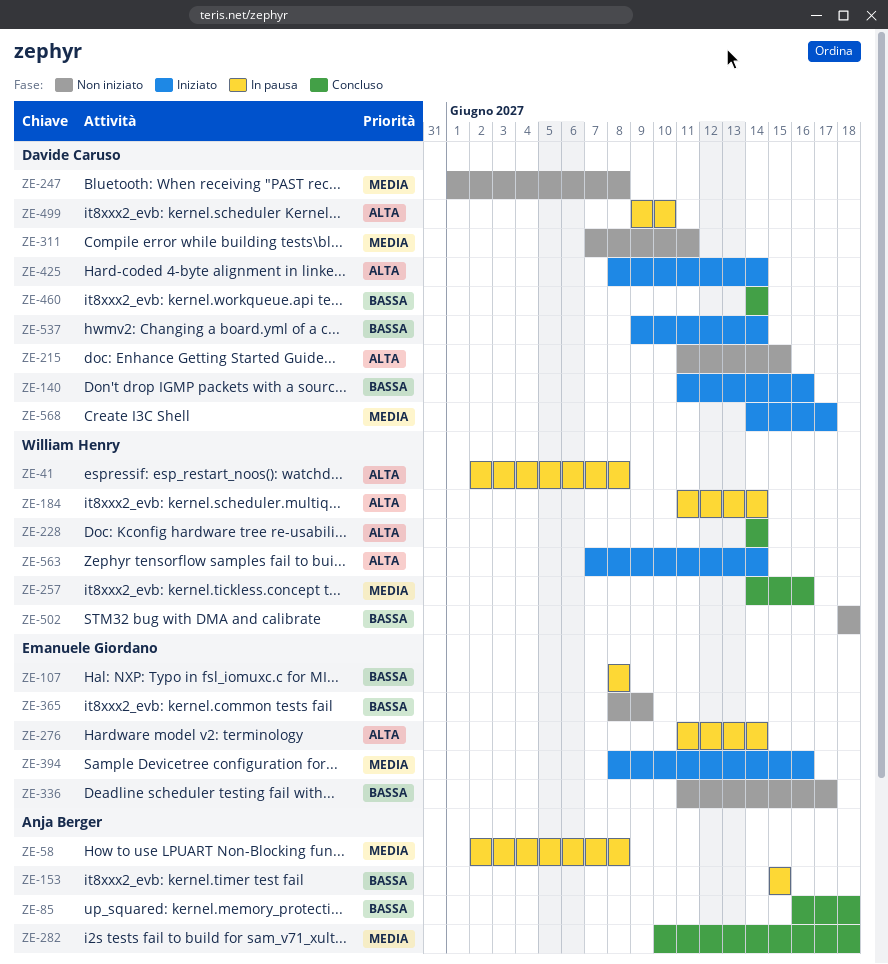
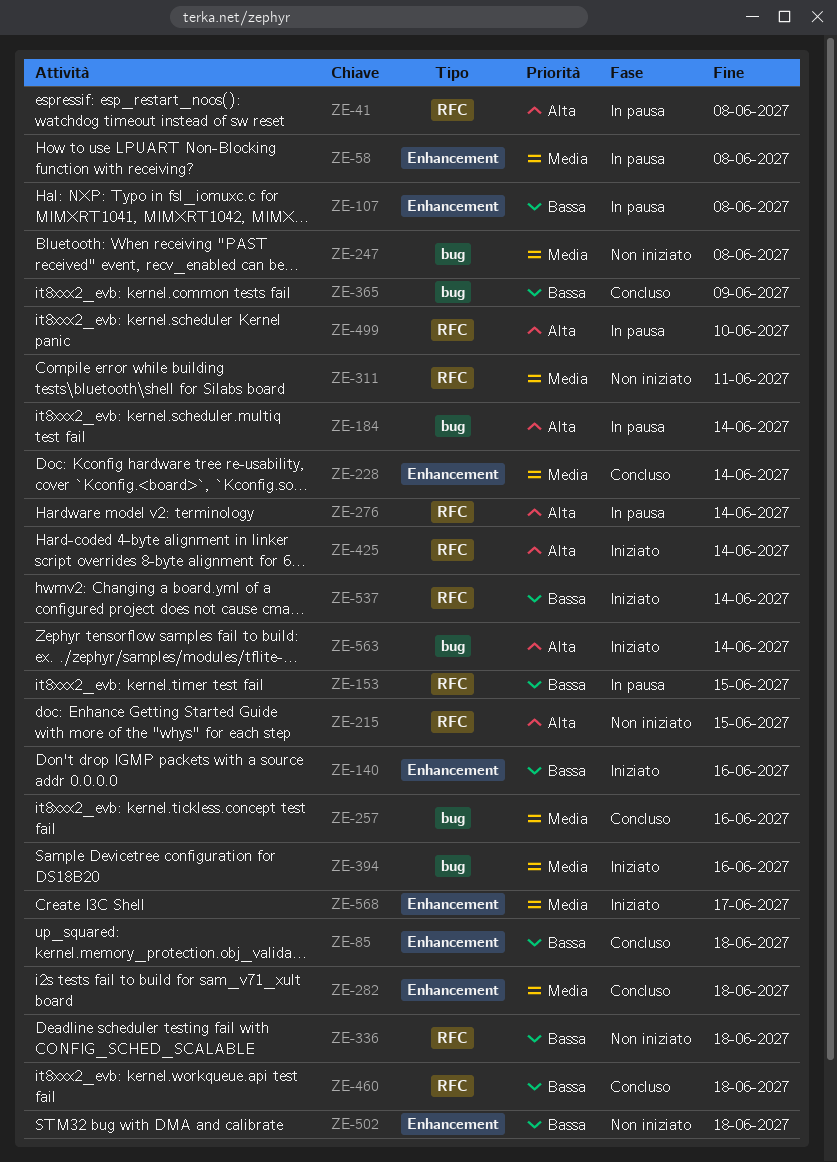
ZE-228, priority: Alta -> Media
ZE-336, due: Jun 17 -> Jun 18
ZE-365, status: Non iniziato -> Concluso
ZE-460, due: Jun 14 -> Jun 18

